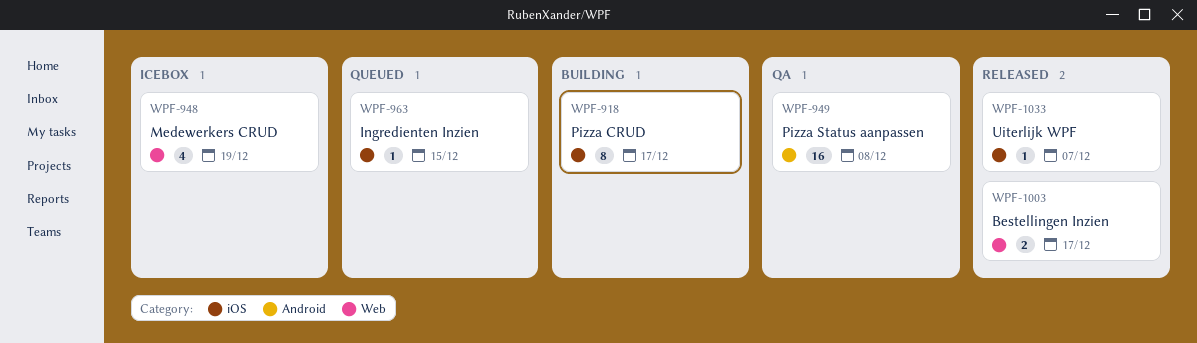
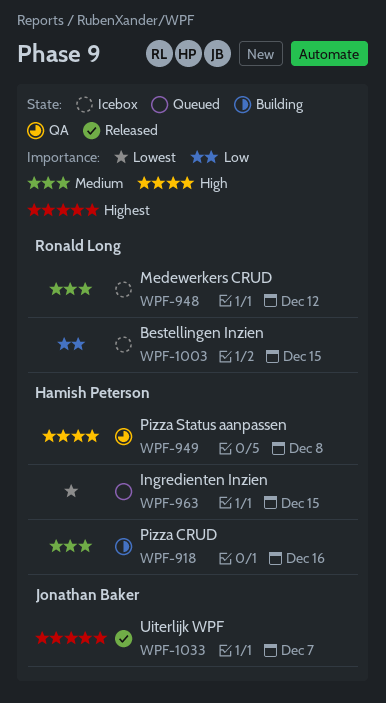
WPF-918, due: Dec 17 -> Dec 16
WPF-948, due: Dec 19 -> Dec 12
WPF-1003, status: Released -> Icebox
WPF-1003, due: Dec 17 -> Dec 15

